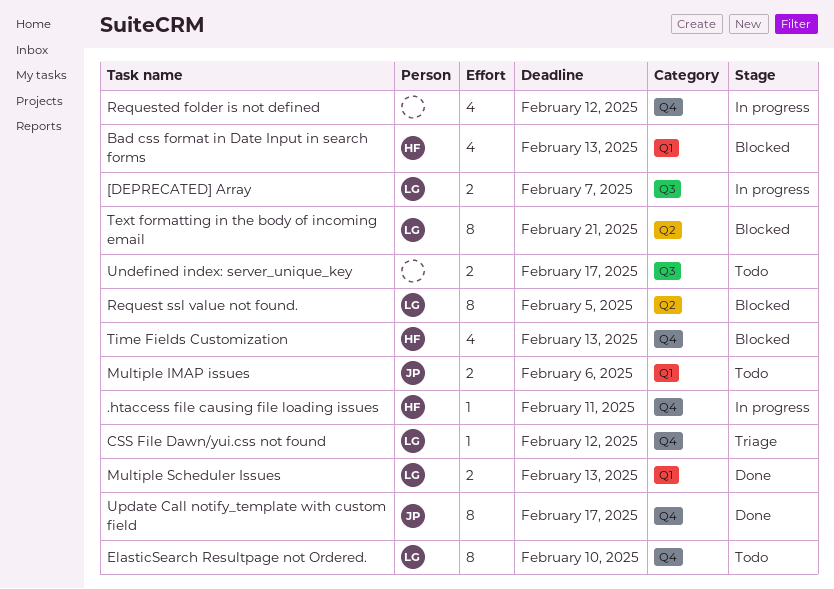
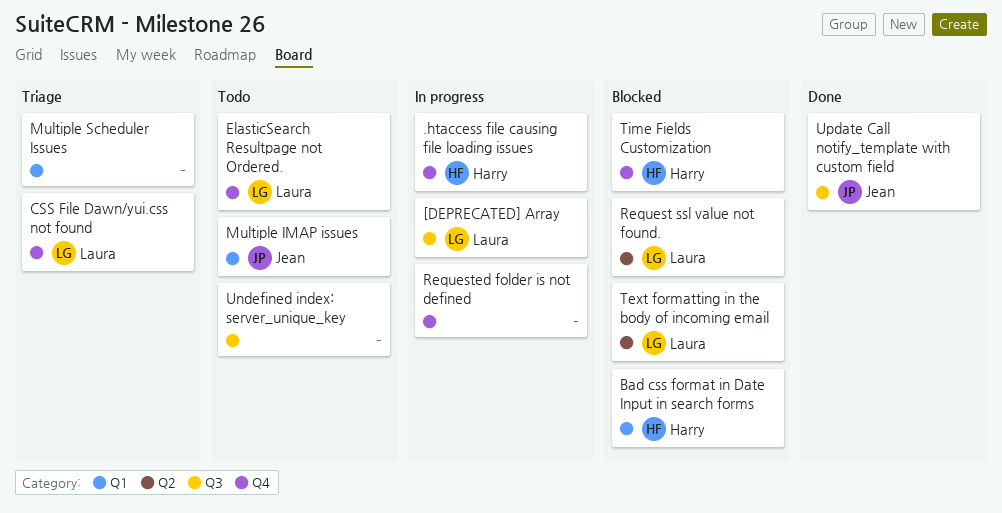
Multiple Scheduler Issues, status: Done -> Triage
Multiple Scheduler Issues, owner: Laura -> none
Update Call notify_template with custom field, label: Q4 -> Q3

